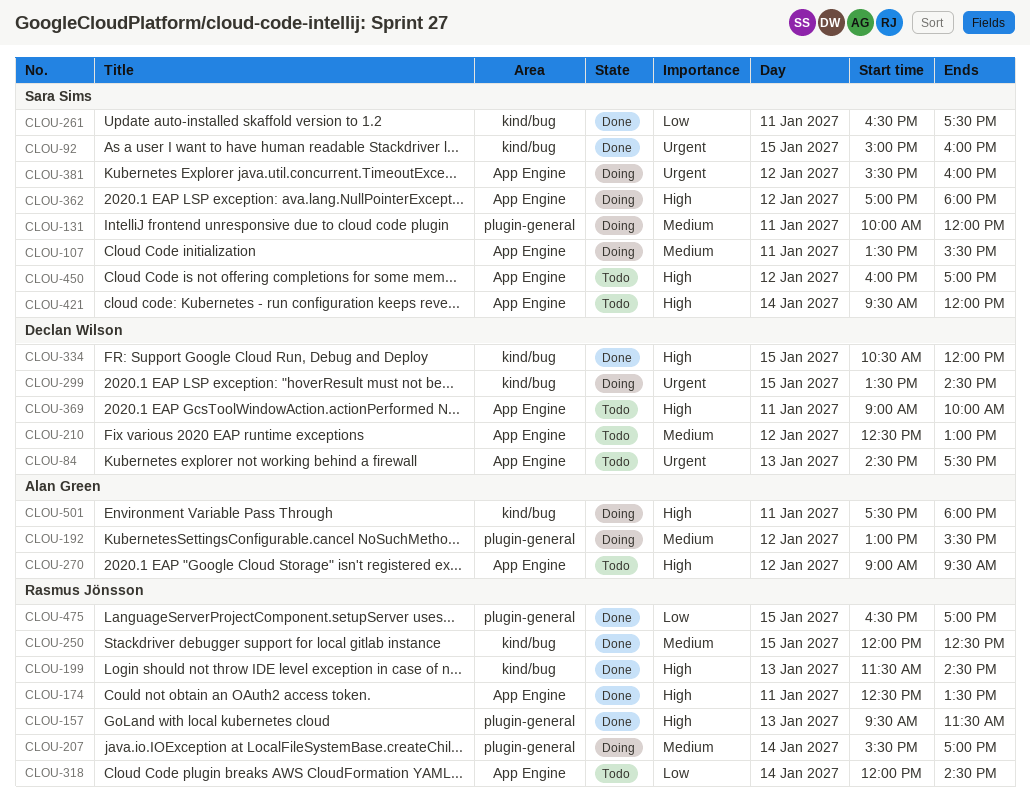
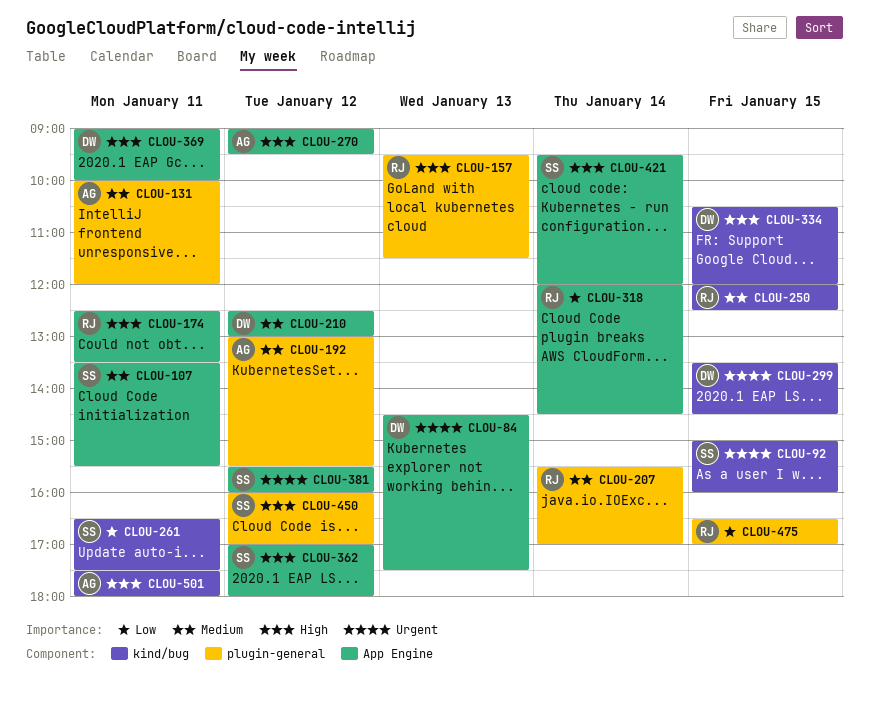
CLOU-131, owner: Sara Sims -> Alan Green
CLOU-199: present -> none
CLOU-450, label: App Engine -> plugin-general

